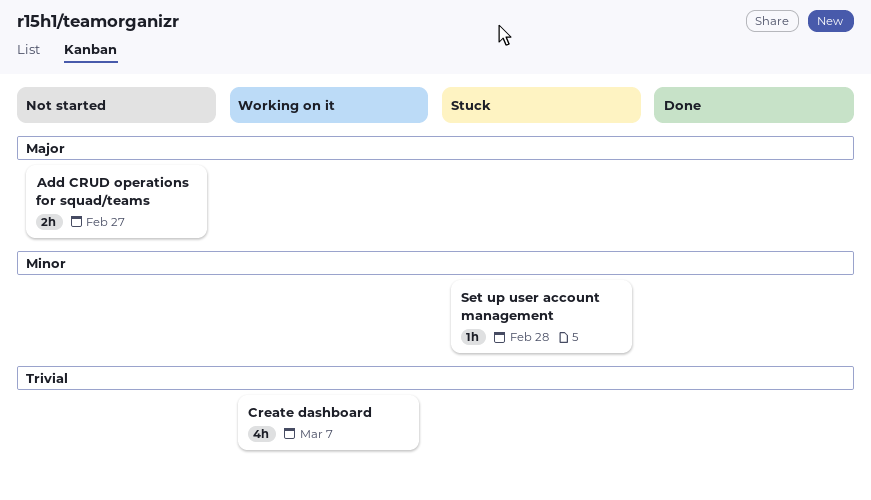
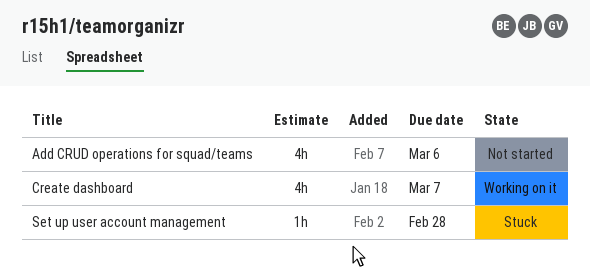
Add CRUD operations for squad/teams, estimate: 2h -> 4h
Add CRUD operations for squad/teams, due: Feb 27 -> Mar 6

